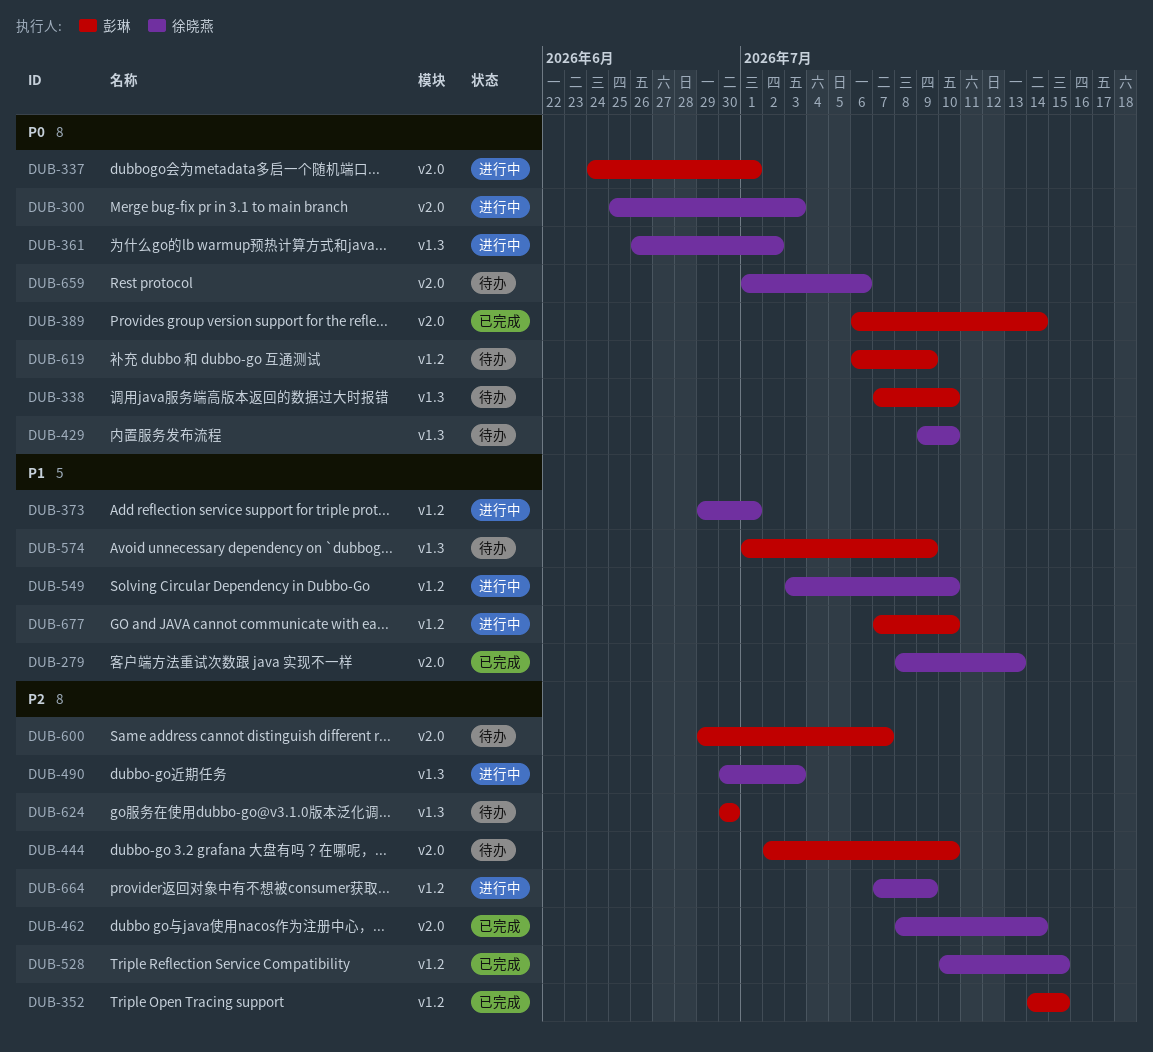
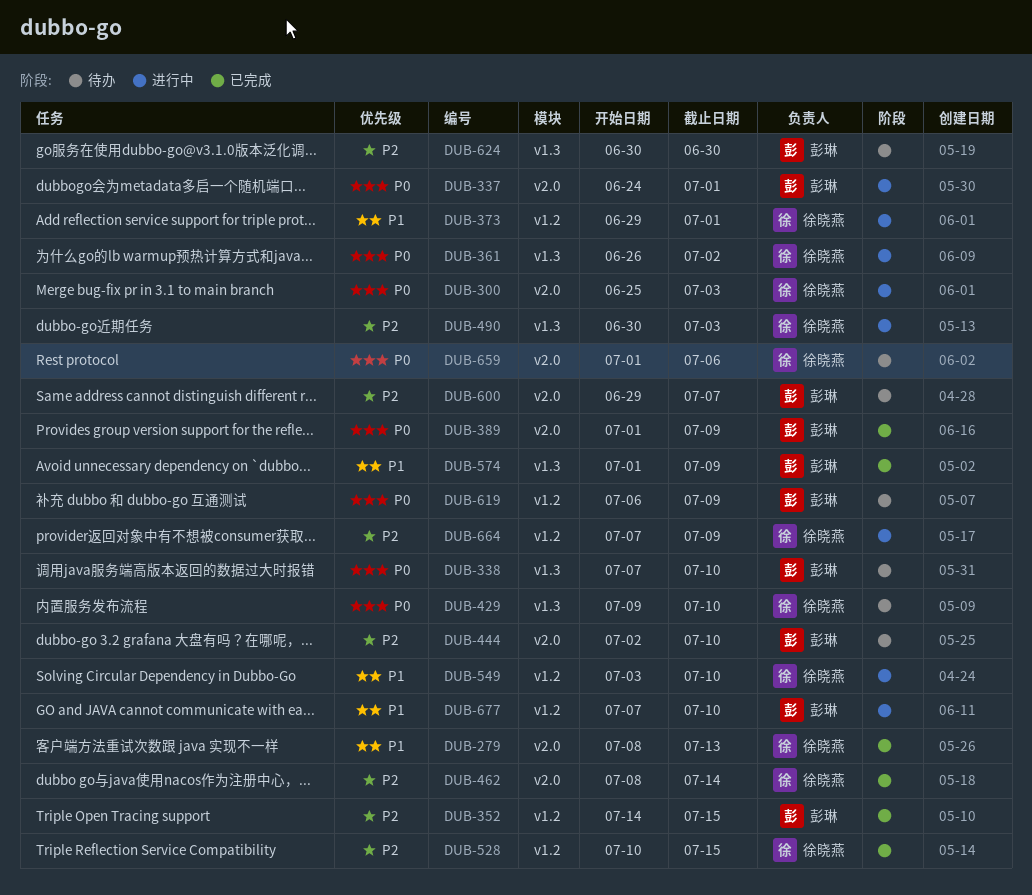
DUB-389, start: Jul 6 -> Jul 1
DUB-389, due: Jul 14 -> Jul 9
DUB-574, status: 待办 -> 已完成

